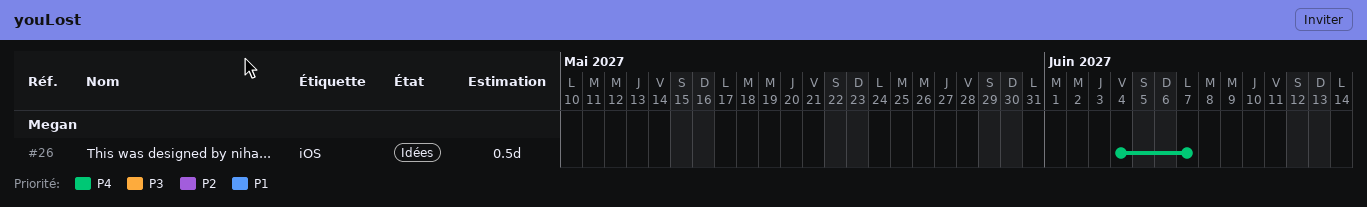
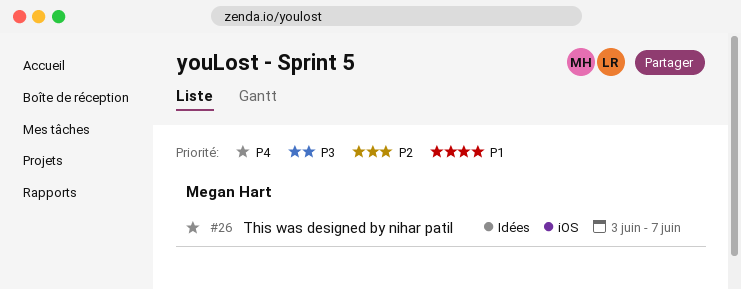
#26, start: Jun 4 -> Jun 3

